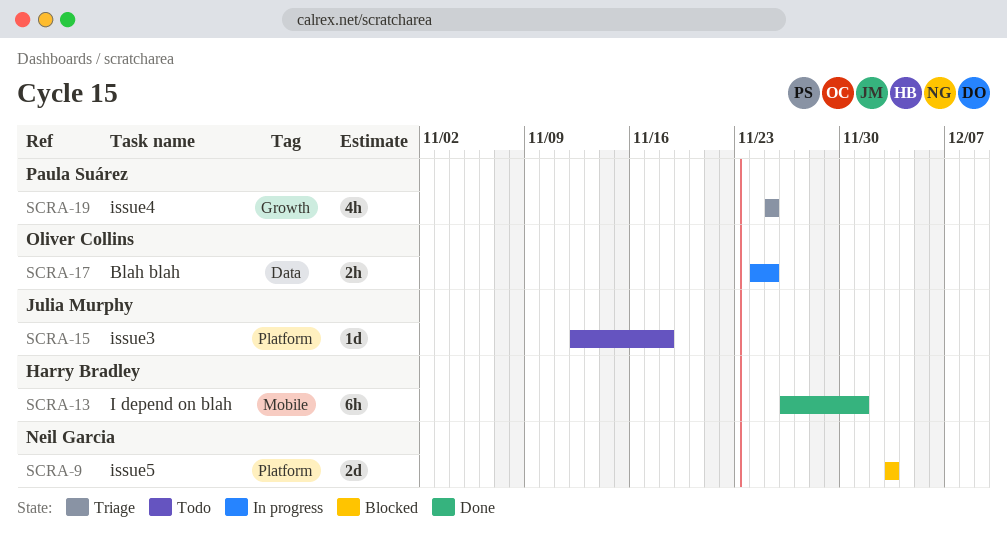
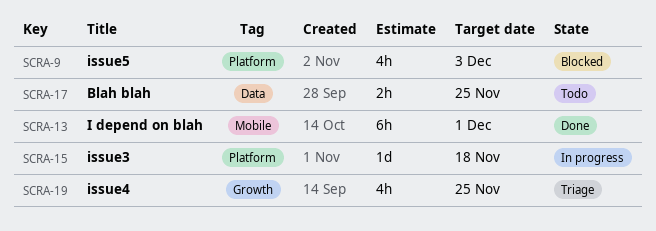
SCRA-9, estimate: 2d -> 4h
SCRA-15, status: Todo -> In progress
SCRA-17, status: In progress -> Todo

